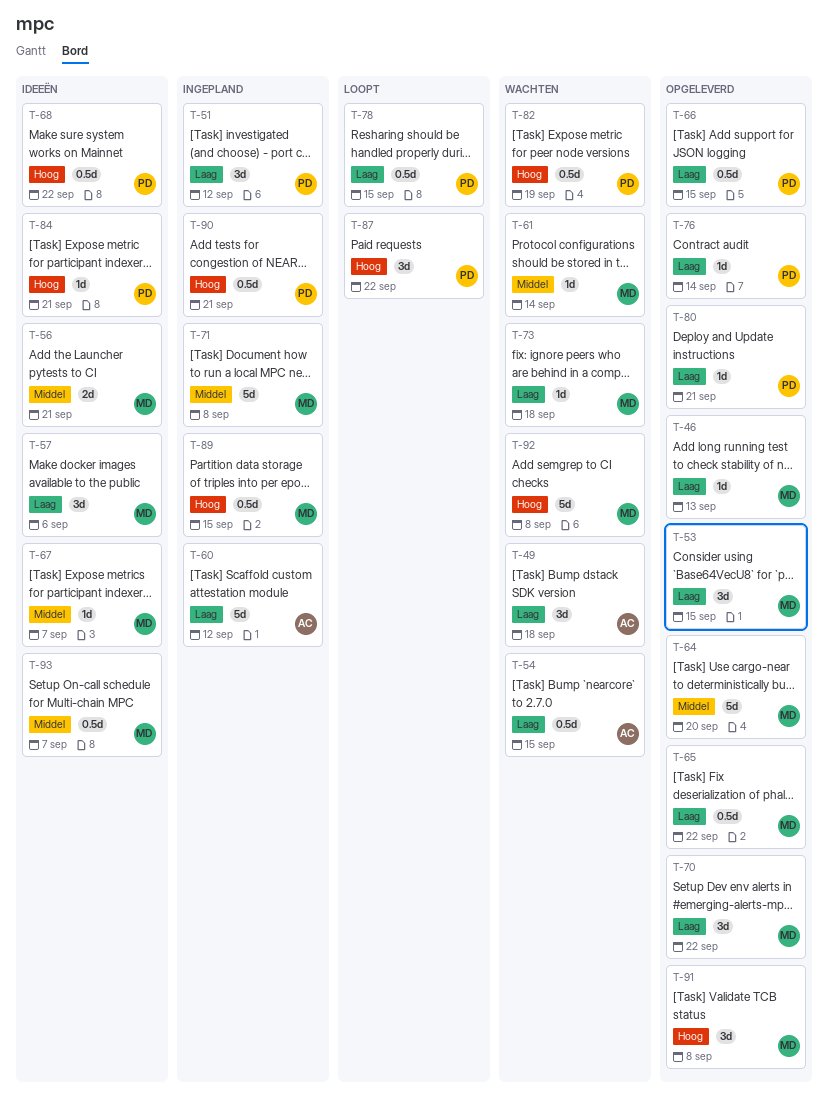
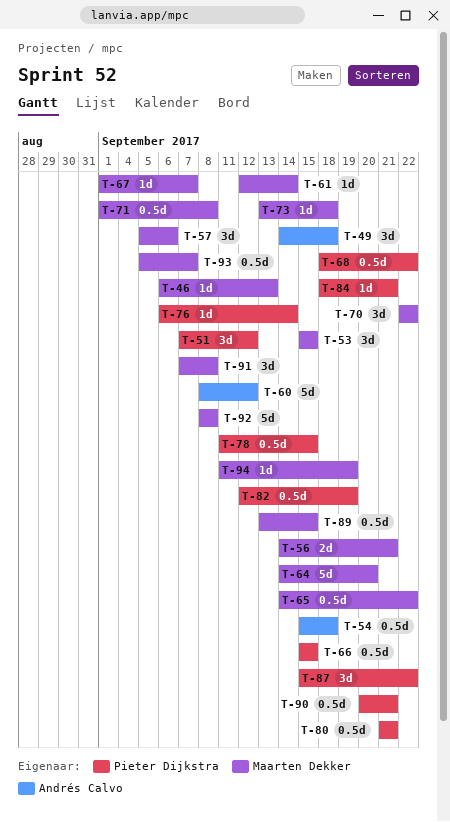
T-54, due: Sep 15 -> Sep 18
T-71, estimate: 5d -> 0.5d
T-80, estimate: 1d -> 0.5d
T-94: none -> present

